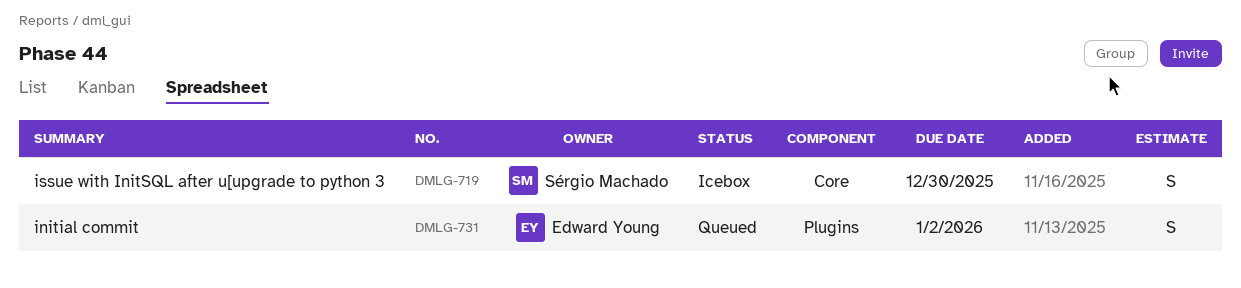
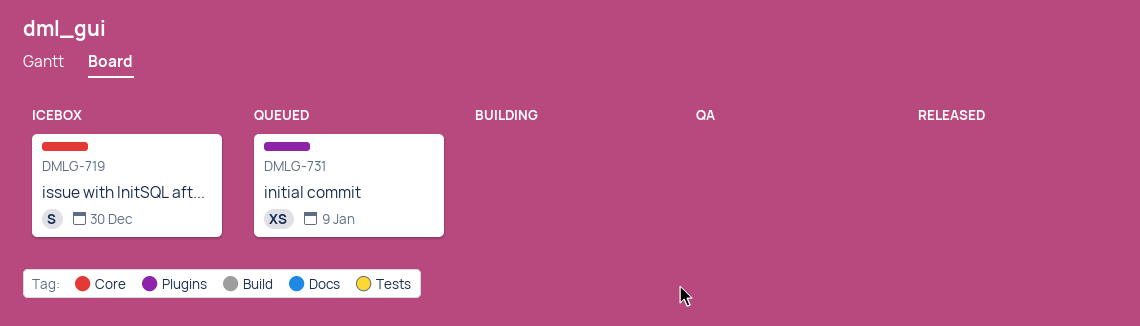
DMLG-731, estimate: S -> XS
DMLG-731, due: Jan 2 -> Jan 9

